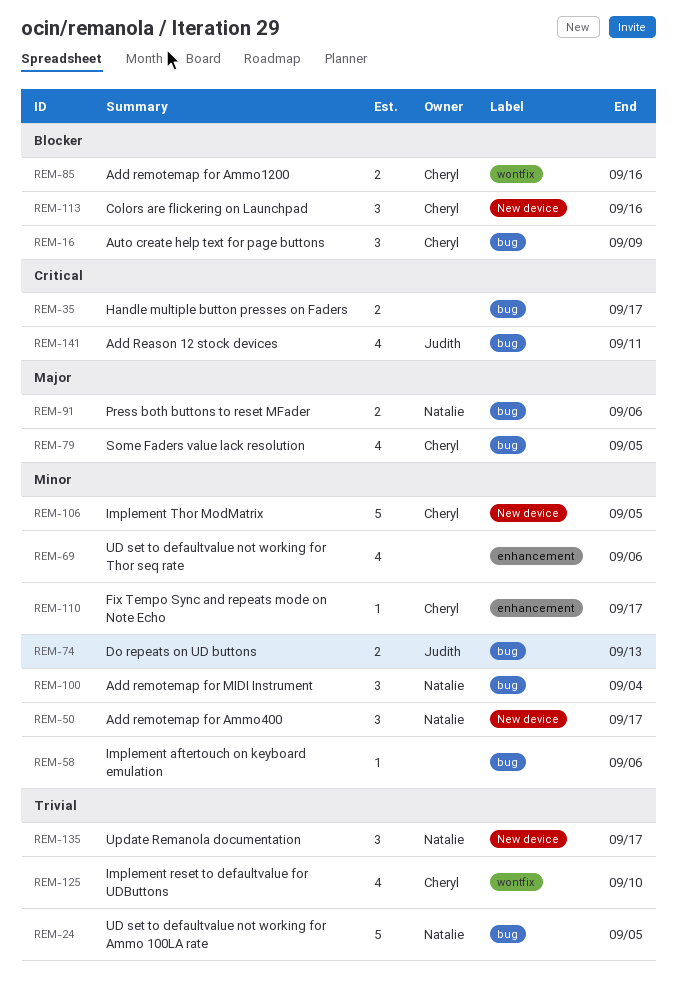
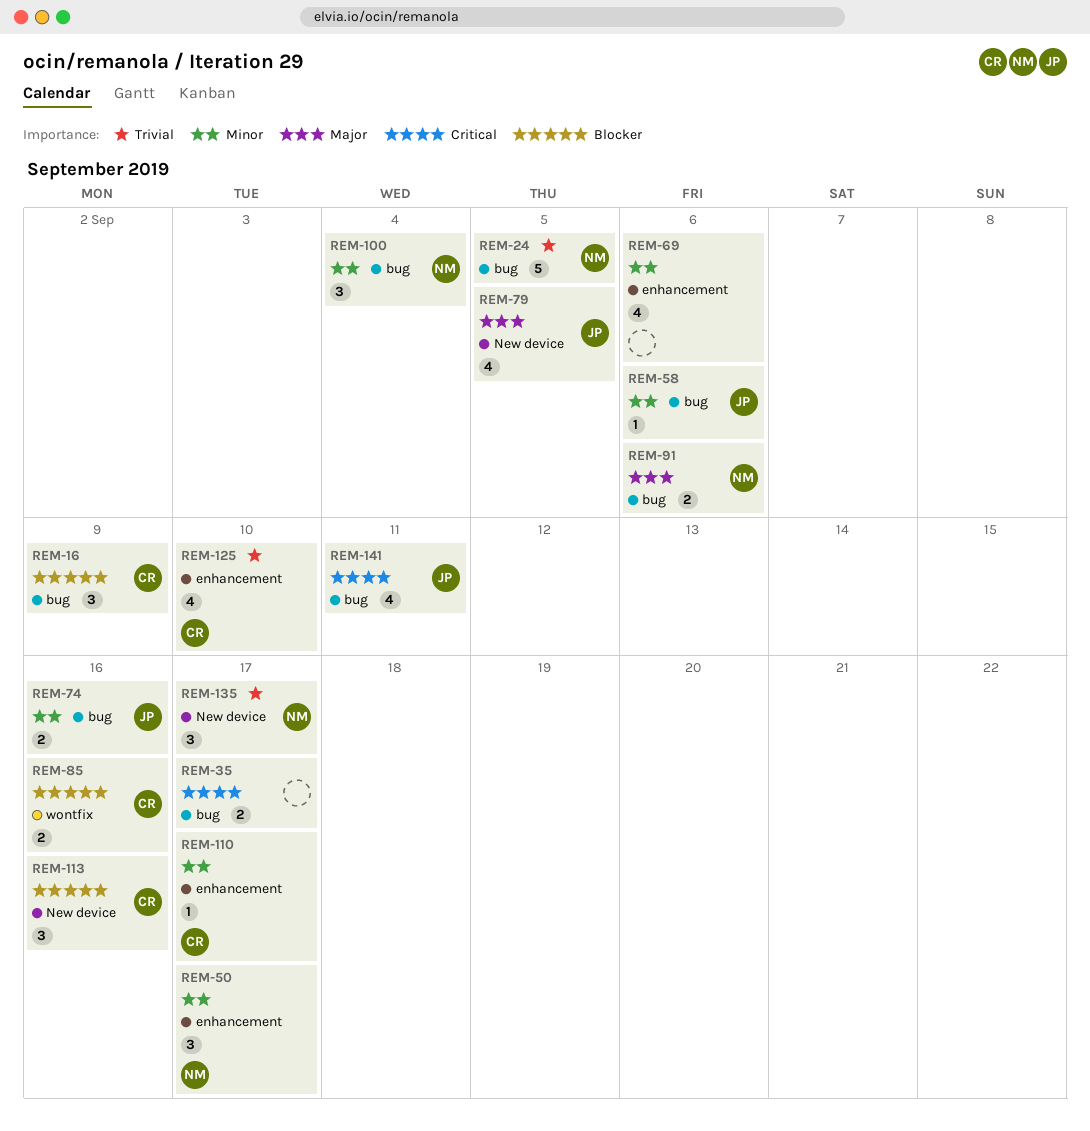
REM-50, label: New device -> enhancement
REM-58, owner: none -> Judith
REM-74, due: Sep 13 -> Sep 16
REM-79, owner: Cheryl -> Judith
REM-79, label: bug -> New device
REM-106: present -> none
REM-125, label: wontfix -> enhancement

